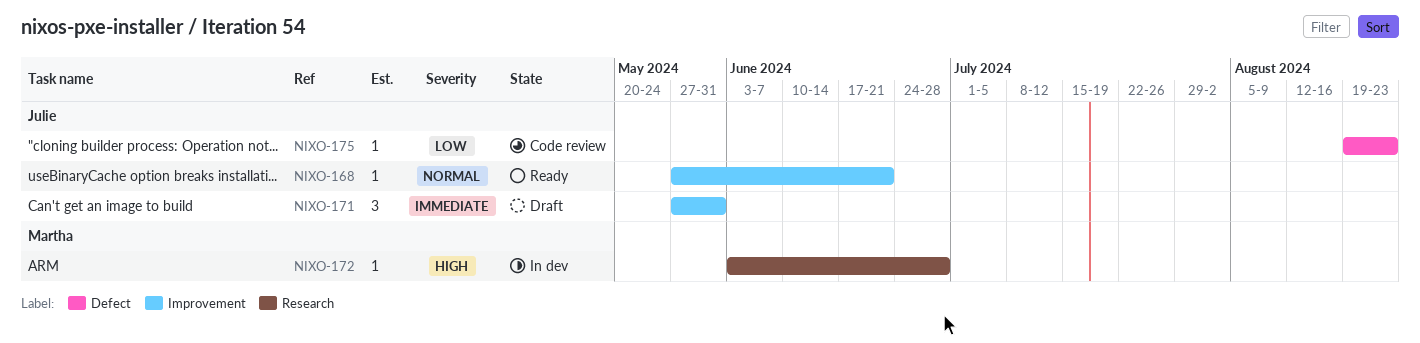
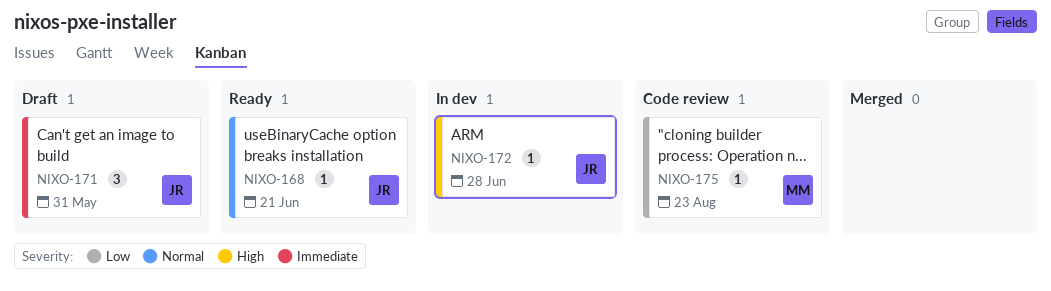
NIXO-172, owner: Martha -> Julie
NIXO-175, owner: Julie -> Martha

